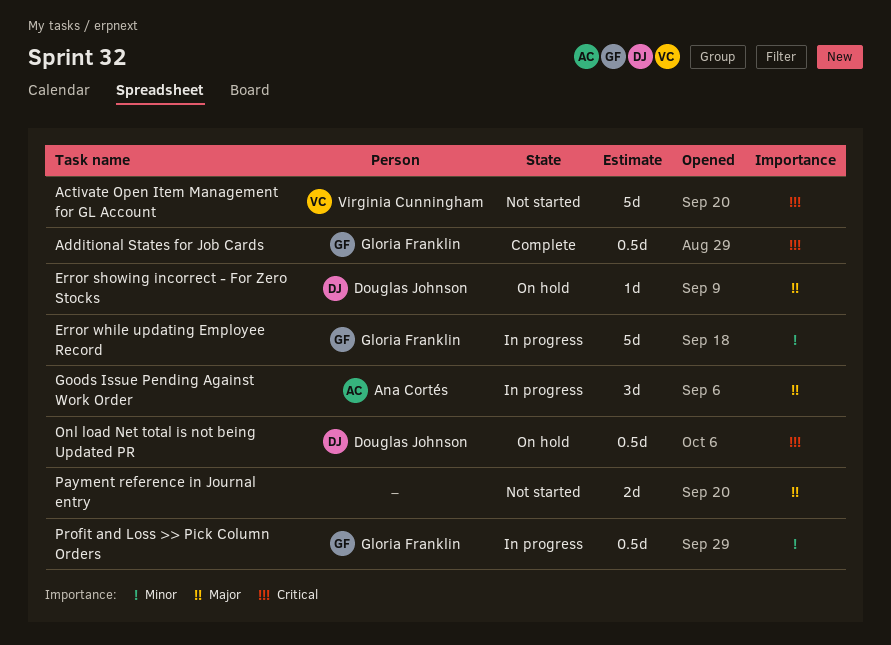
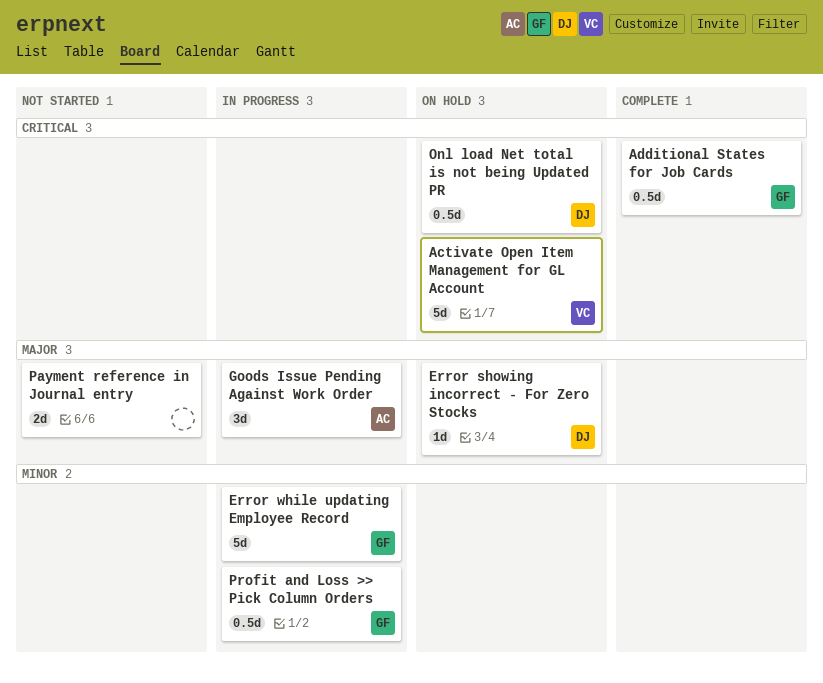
Activate Open Item Management for GL Account, status: Not started -> On hold

